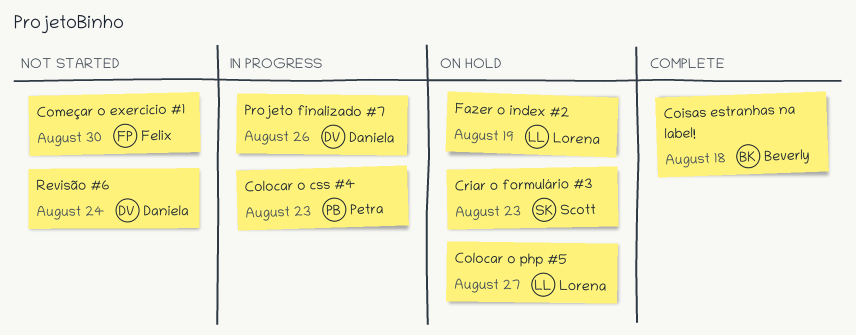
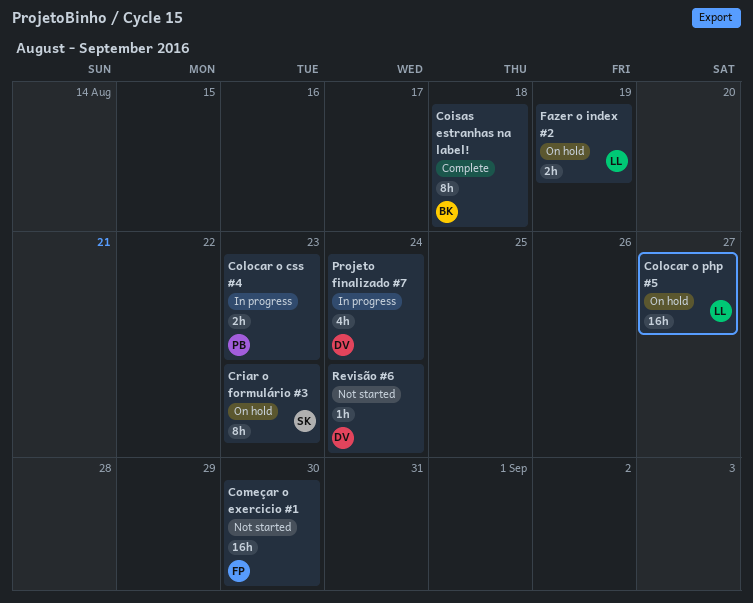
Projeto finalizado #7, due: Aug 26 -> Aug 24

